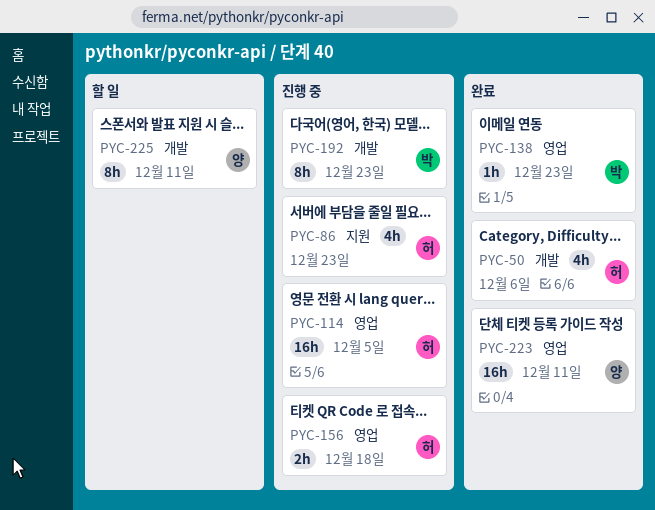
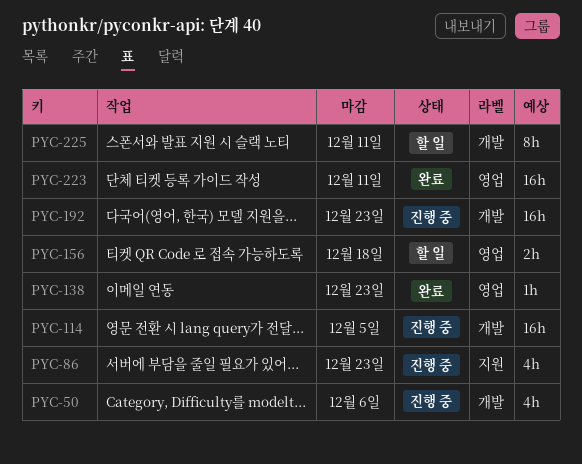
PYC-50, status: 완료 -> 진행 중
PYC-114, label: 영업 -> 개발
PYC-156, status: 진행 중 -> 할 일
PYC-192, estimate: 8h -> 16h

